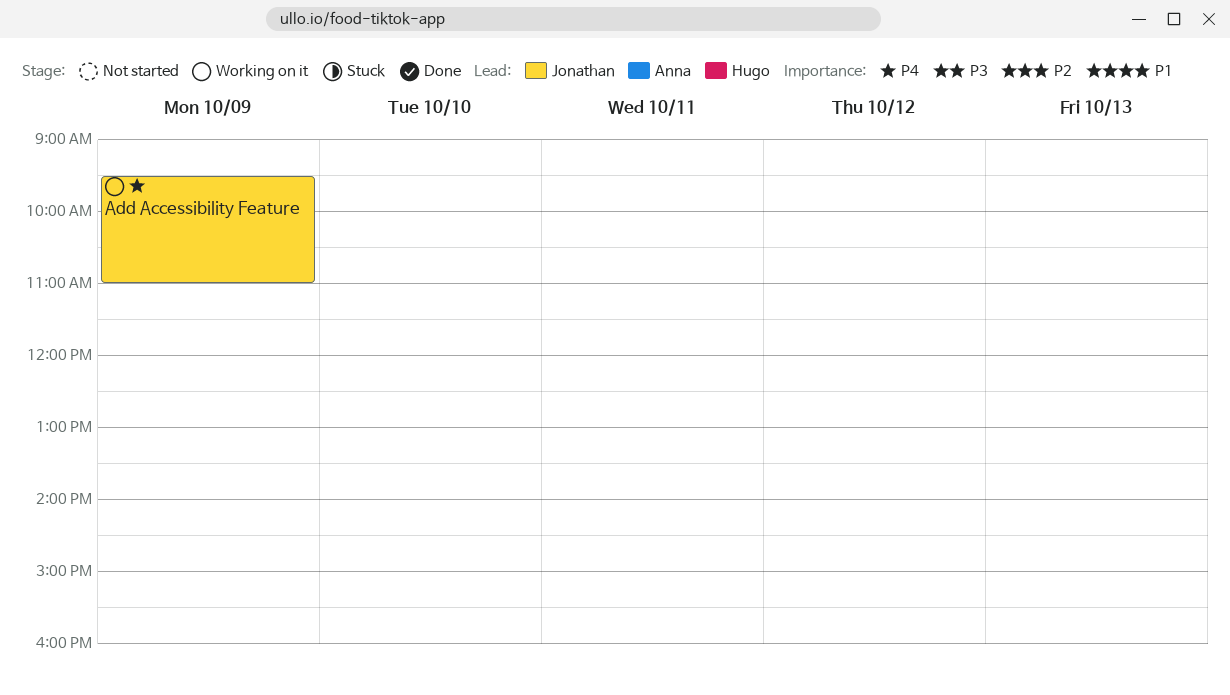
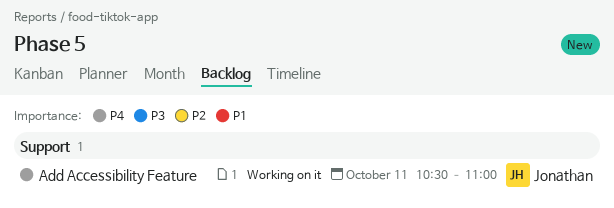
Add Accessibility Feature, day: Oct 9 -> Oct 11
Add Accessibility Feature, begins: 09:30 -> 10:30

